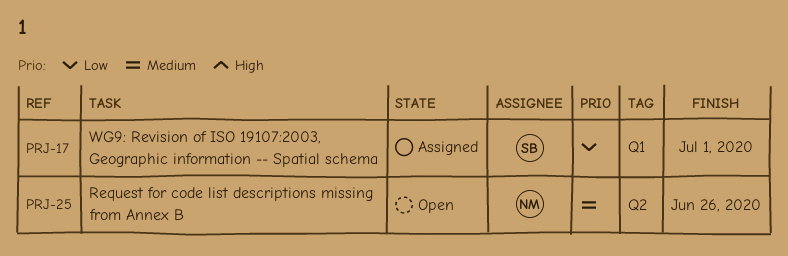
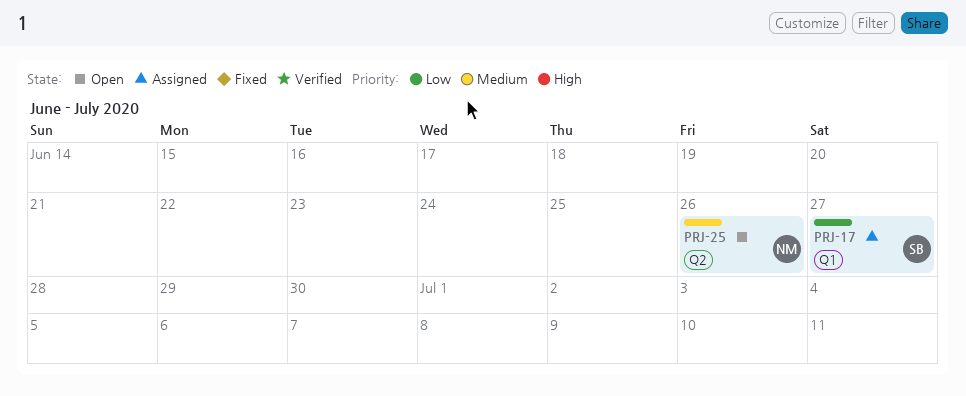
PRJ-17, due: Jul 1 -> Jun 27

